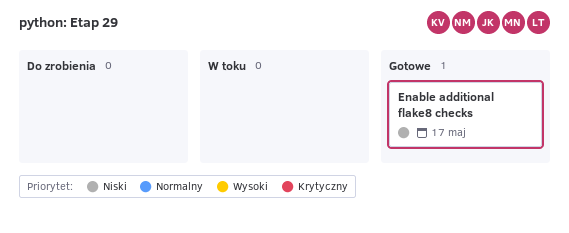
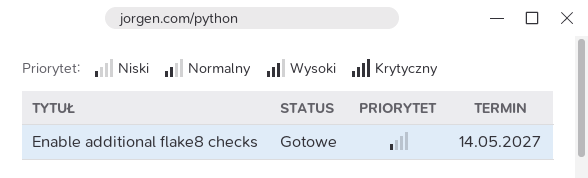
Enable additional flake8 checks, due: May 17 -> May 14

